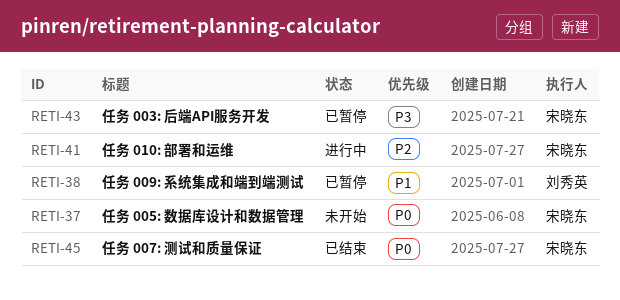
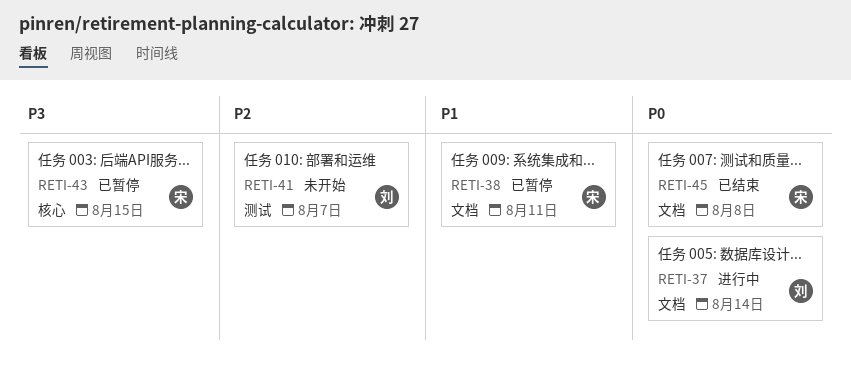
RETI-37, status: 未开始 -> 进行中
RETI-37, owner: 宋晓东 -> 刘秀英
RETI-38, owner: 刘秀英 -> 宋晓东
RETI-41, status: 进行中 -> 未开始
RETI-41, owner: 宋晓东 -> 刘秀英

